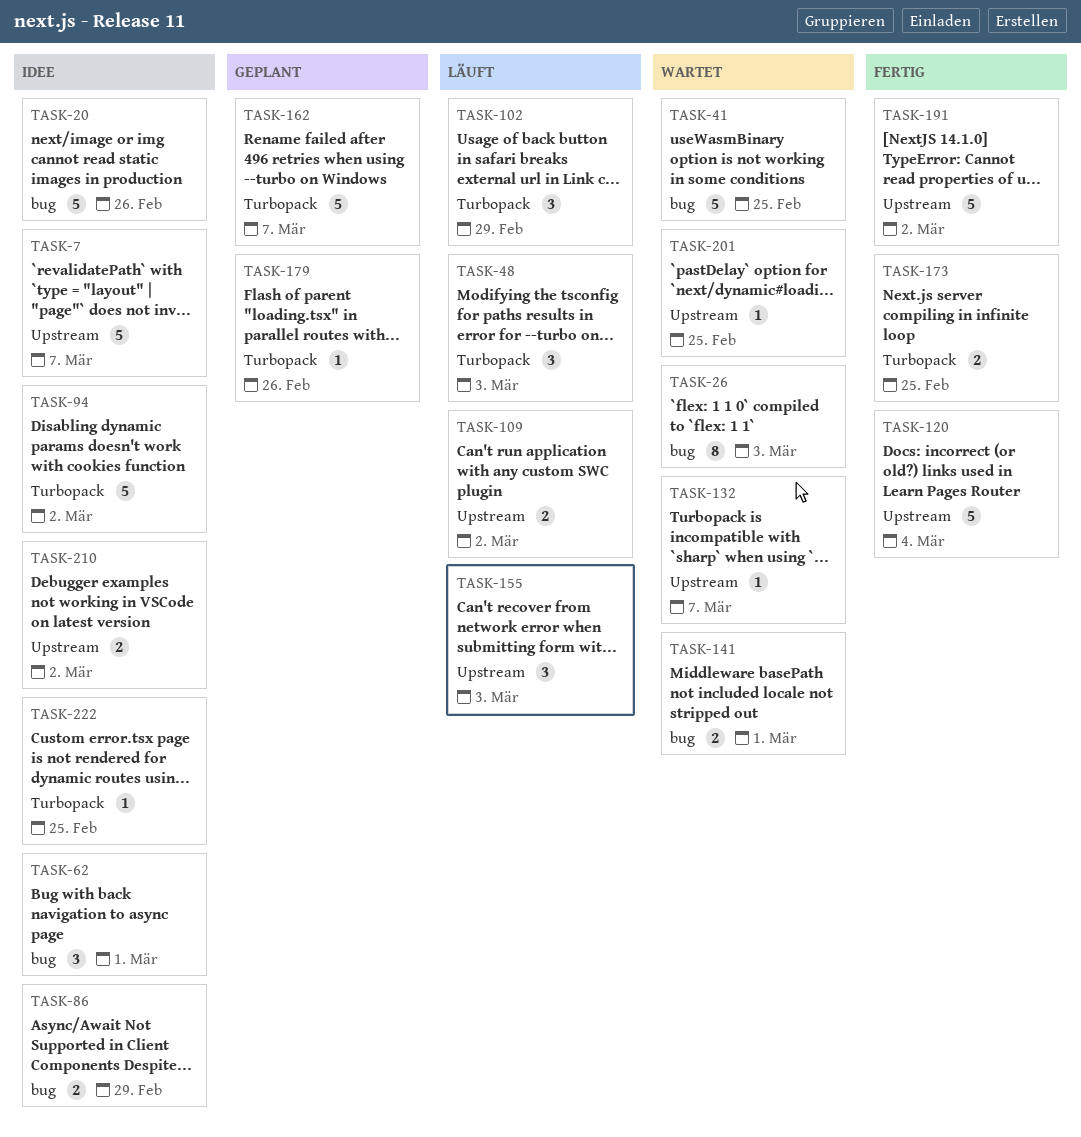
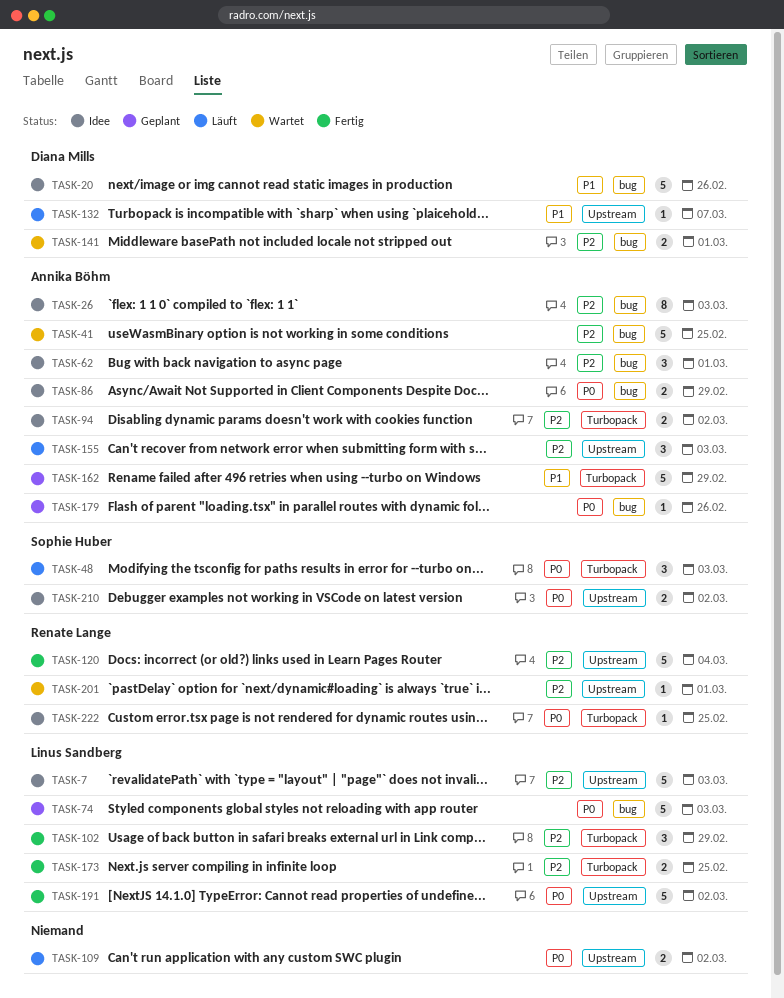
TASK-7, due: Mar 7 -> Mar 3
TASK-26, status: Wartet -> Idee
TASK-74: none -> present
TASK-94, estimate: 5 -> 2
TASK-102, status: Läuft -> Fertig
TASK-132, status: Wartet -> Läuft
TASK-162, due: Mar 7 -> Feb 29
TASK-179, label: Turbopack -> bug
TASK-201, due: Feb 25 -> Mar 1

